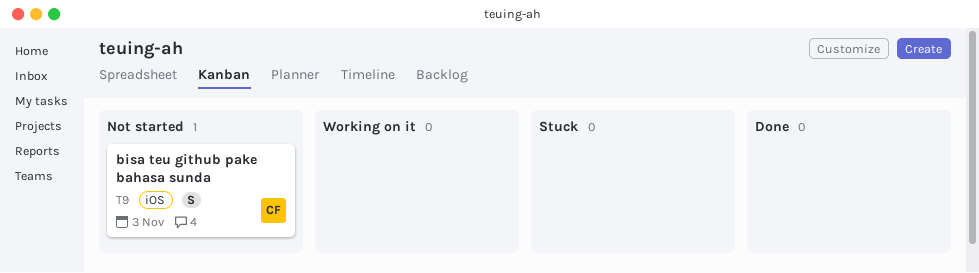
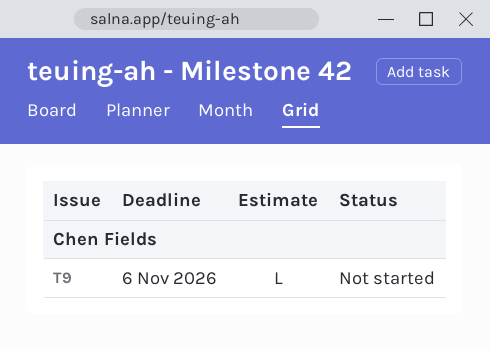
T9, estimate: S -> L
T9, due: Nov 3 -> Nov 6

